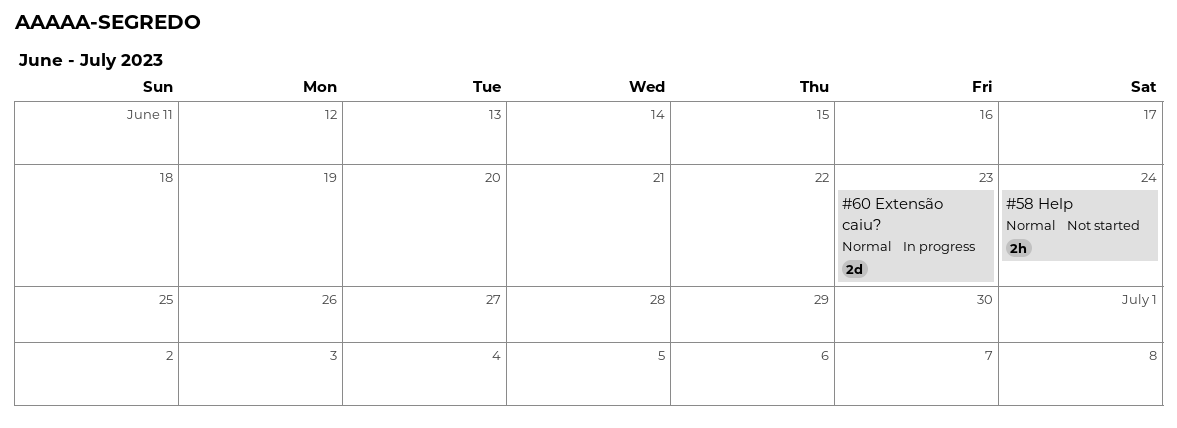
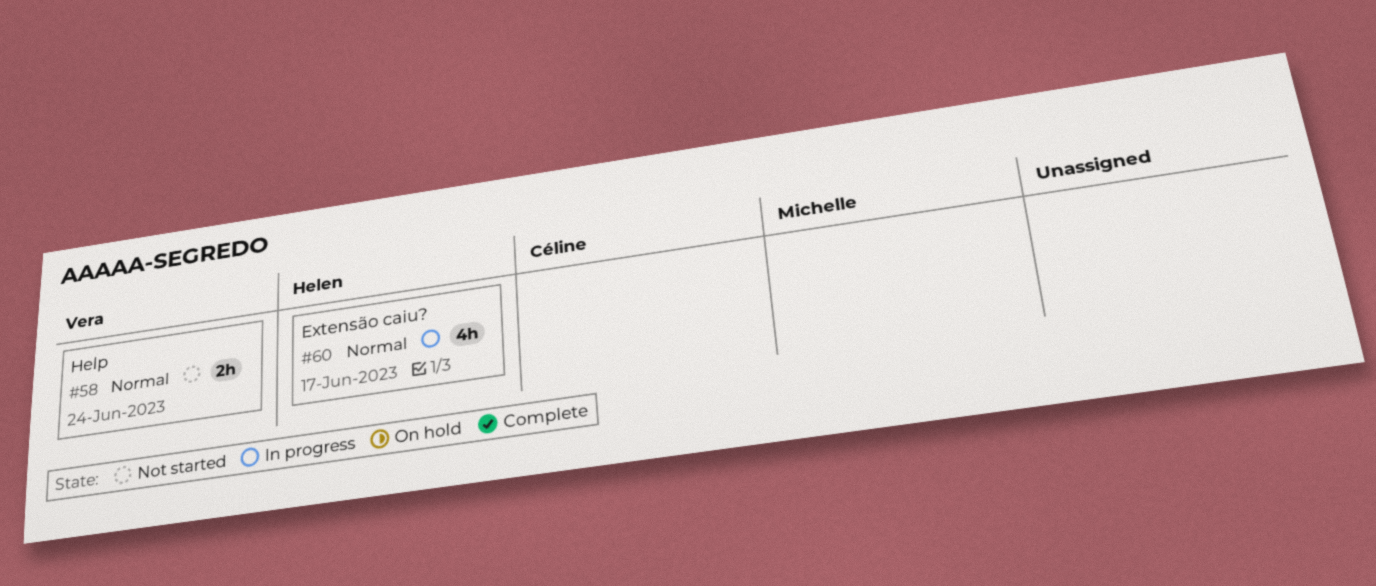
#60, estimate: 2d -> 4h
#60, due: Jun 23 -> Jun 17

